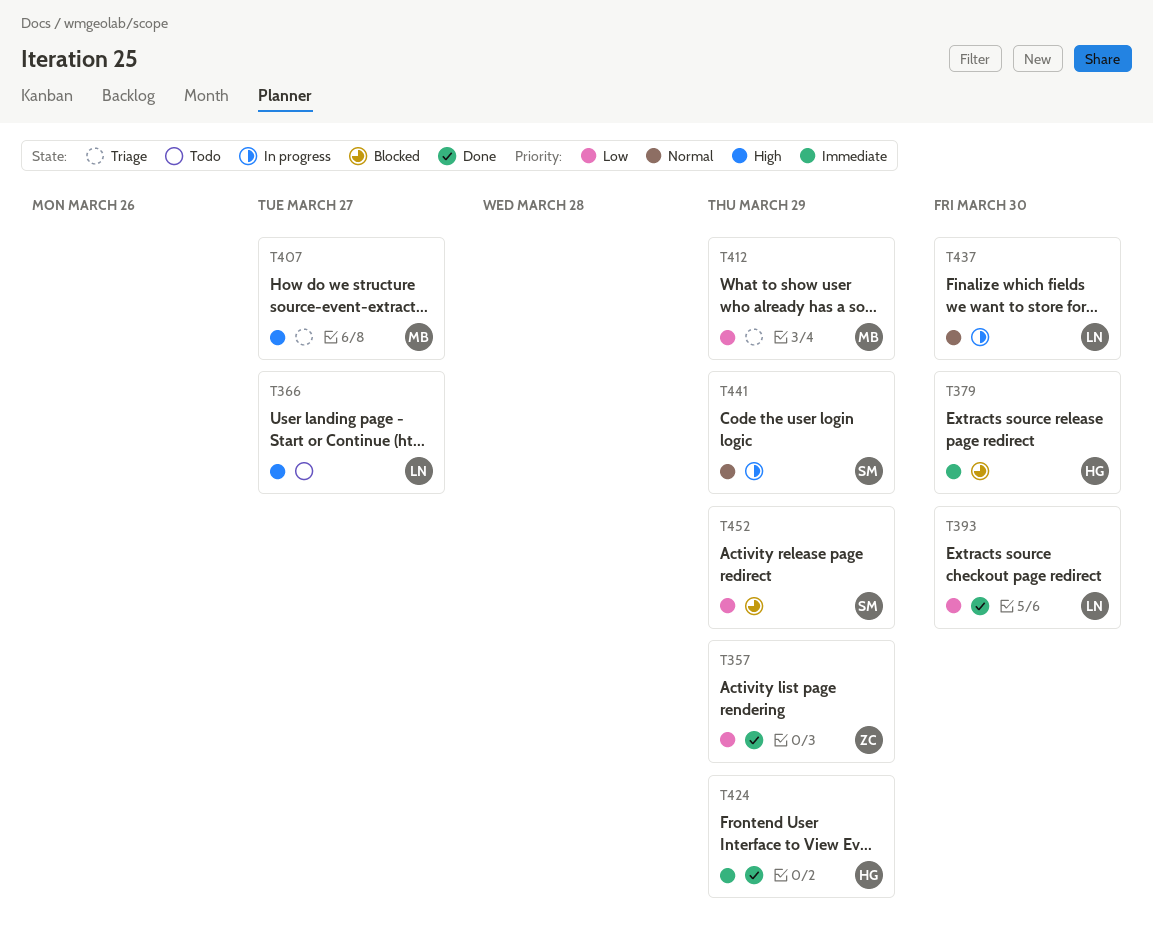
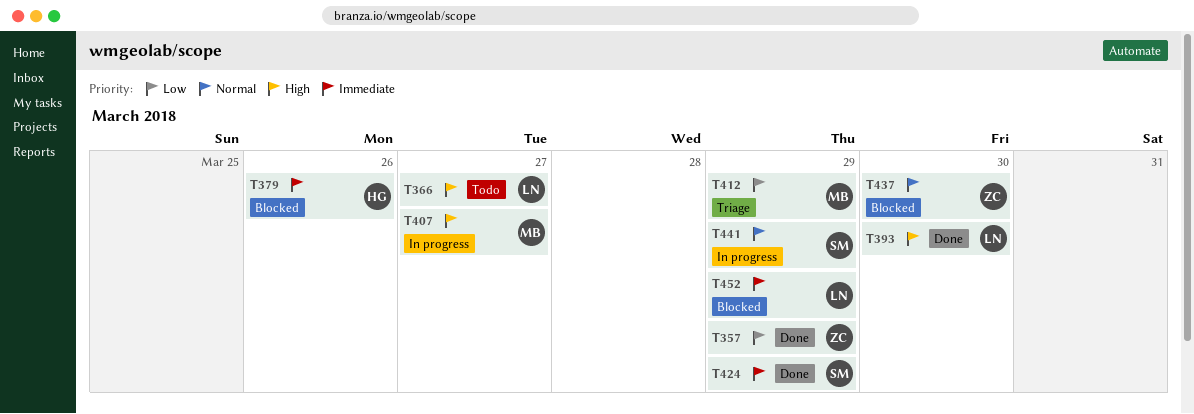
T379, due: Mar 30 -> Mar 26
T393, priority: Low -> High
T407, status: Triage -> In progress
T424, owner: HG -> SM
T437, status: In progress -> Blocked
T437, owner: LN -> ZC
T452, owner: SM -> LN
T452, priority: Low -> Immediate

